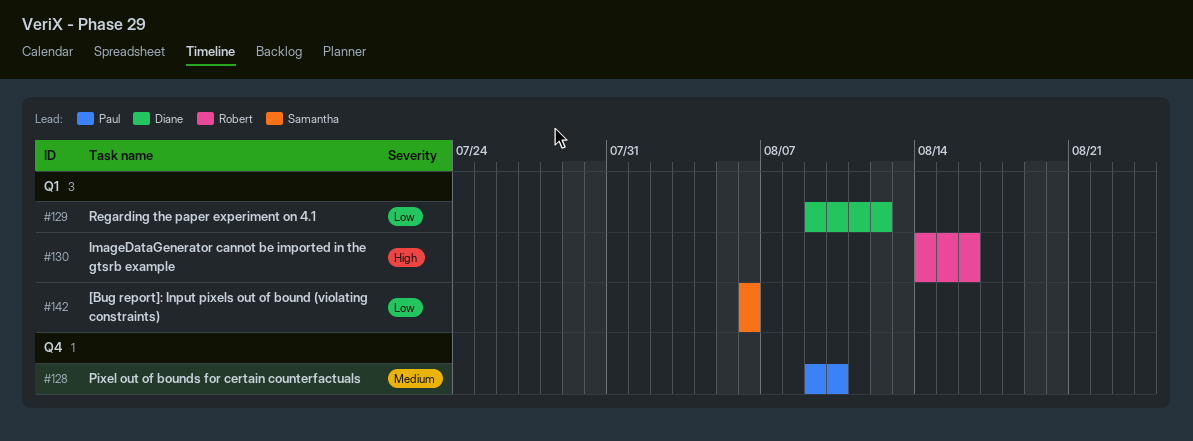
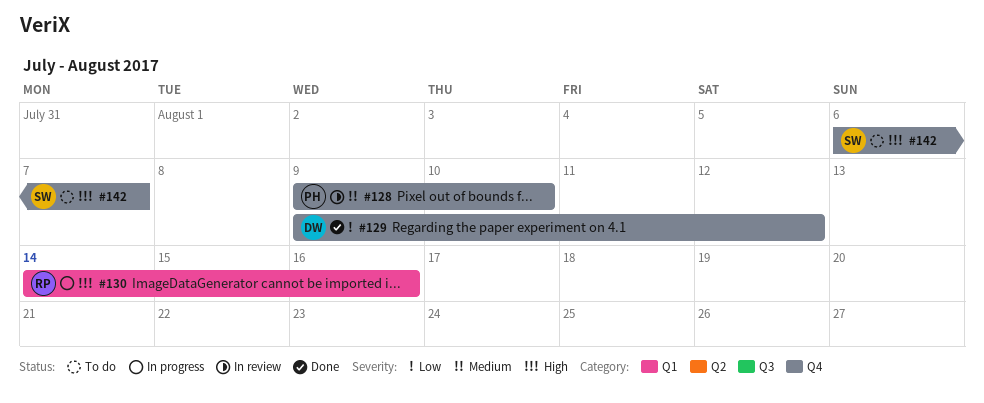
#129, label: Q1 -> Q4
#142, priority: Low -> High
#142, label: Q1 -> Q4
#142, due: Aug 6 -> Aug 7

